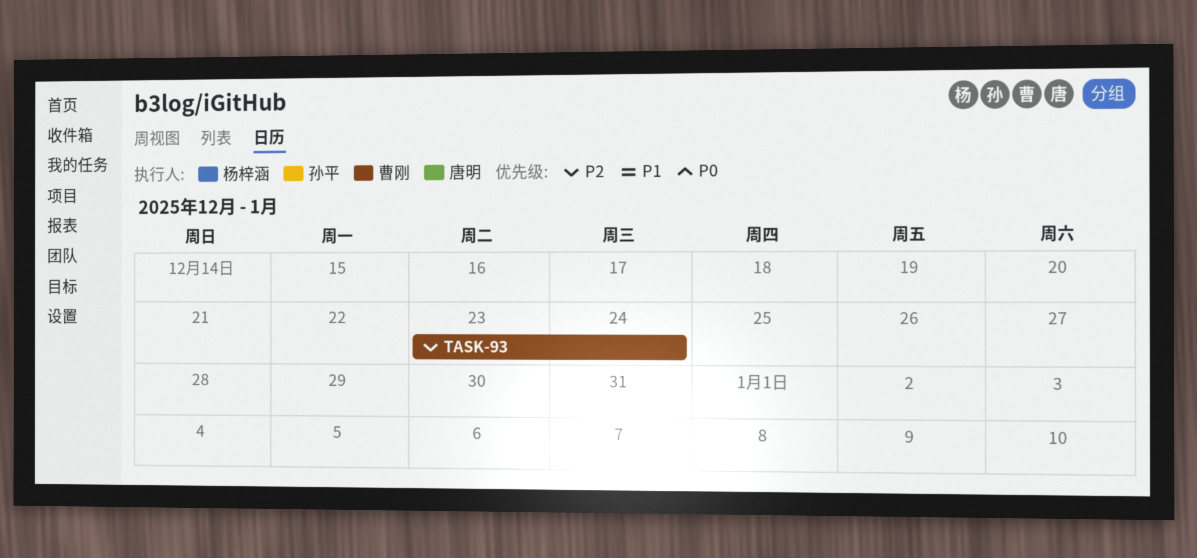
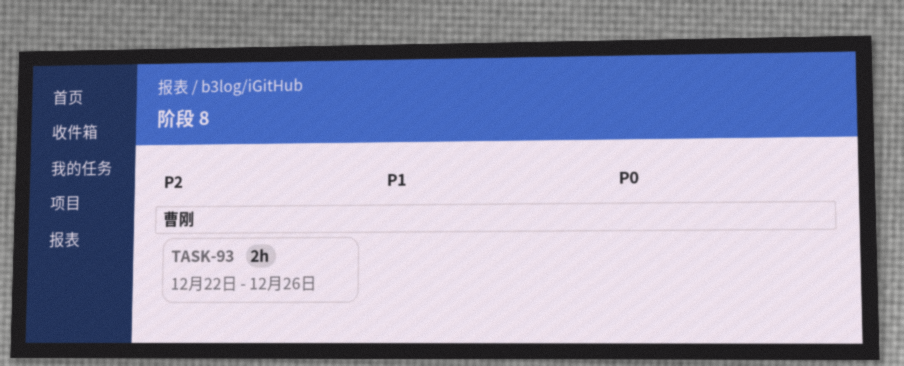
TASK-93, start: Dec 23 -> Dec 22
TASK-93, due: Dec 24 -> Dec 26

